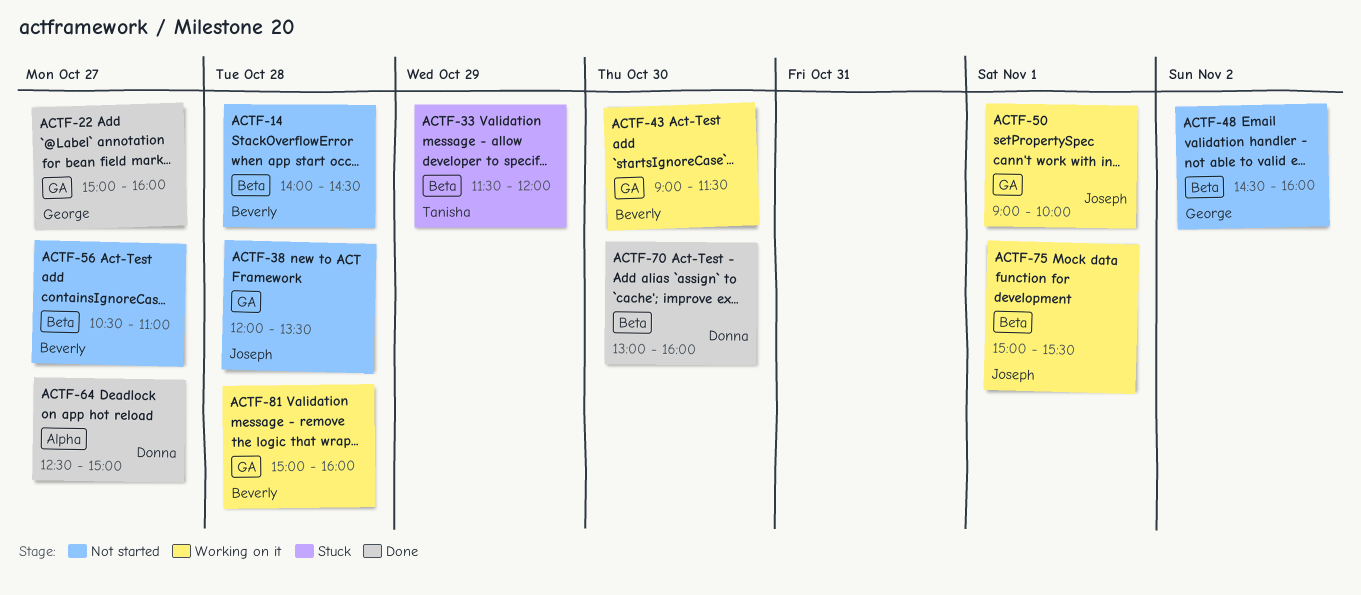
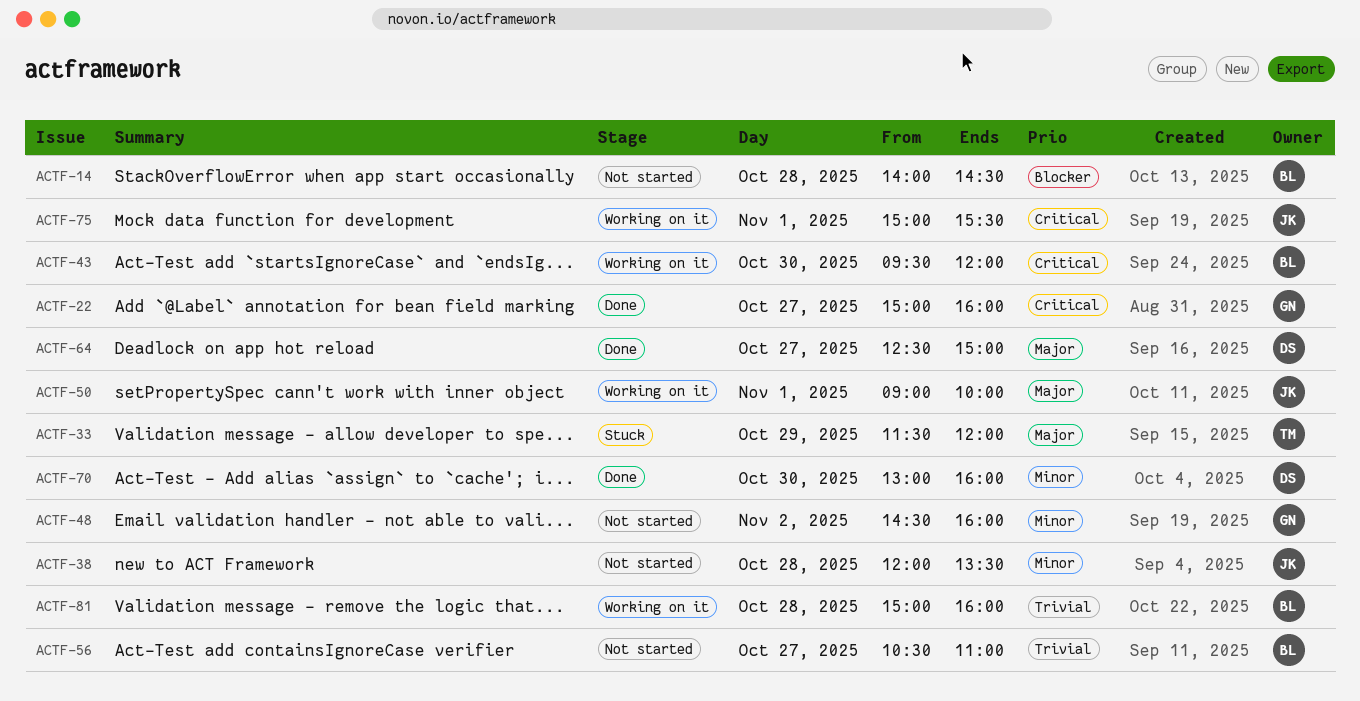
ACTF-43, begins: 09:00 -> 09:30
ACTF-43, ends: 11:30 -> 12:00

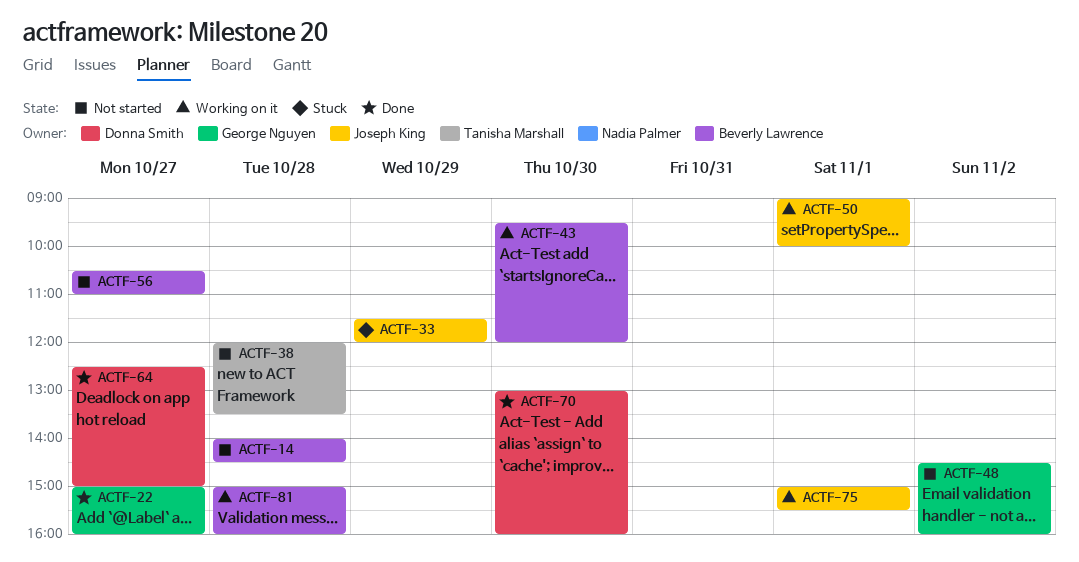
ACTF-33, owner: Tanisha Marshall -> Joseph King
ACTF-38, owner: Joseph King -> Tanisha Marshall

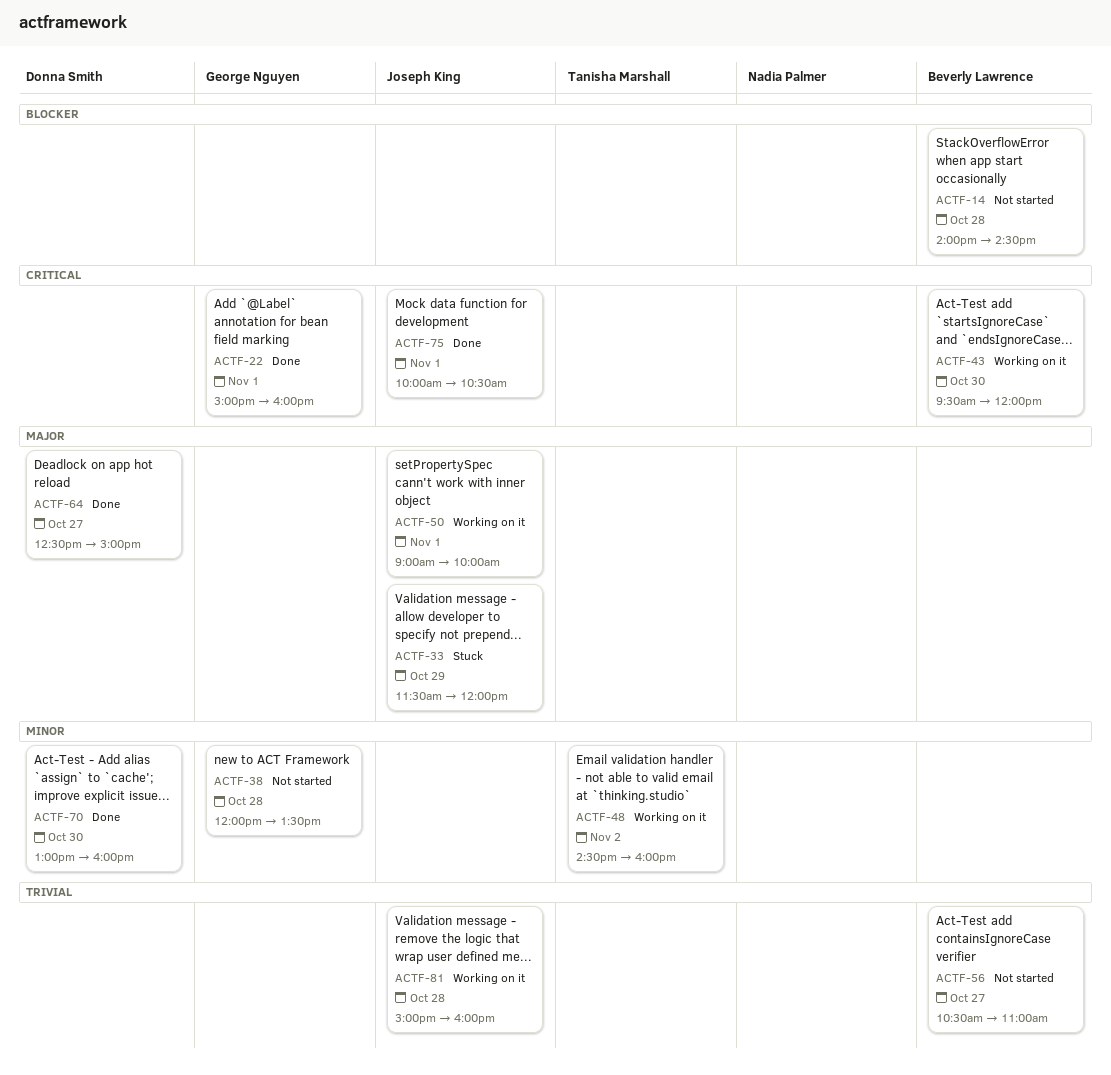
ACTF-22, day: Oct 27 -> Nov 1
ACTF-38, owner: Tanisha Marshall -> George Nguyen
ACTF-48, status: Not started -> Working on it
ACTF-48, owner: George Nguyen -> Tanisha Marshall
ACTF-75, status: Working on it -> Done
ACTF-75, begins: 15:00 -> 10:00
ACTF-75, ends: 15:30 -> 10:30
ACTF-81, owner: Beverly Lawrence -> Joseph King

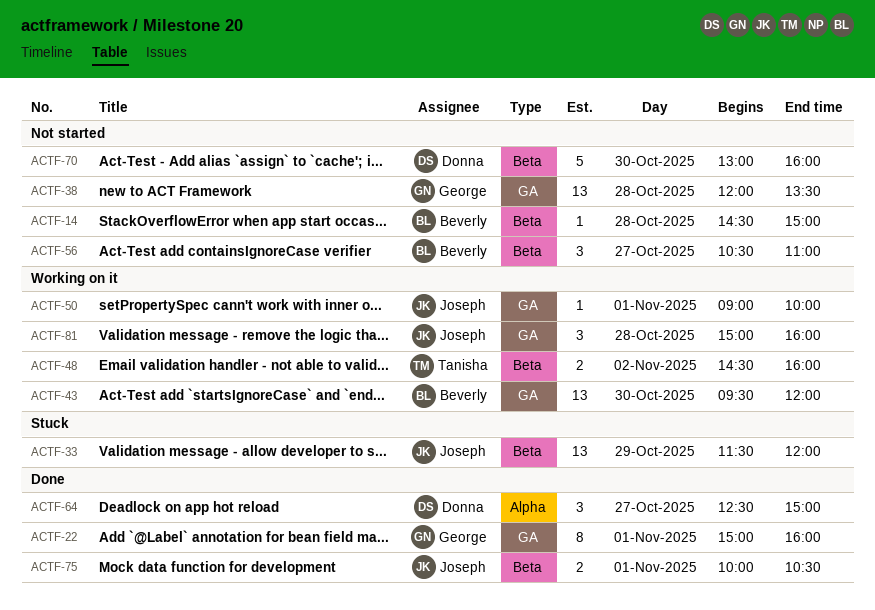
ACTF-14, begins: 14:00 -> 14:30
ACTF-14, ends: 14:30 -> 15:00
ACTF-70, status: Done -> Not started

